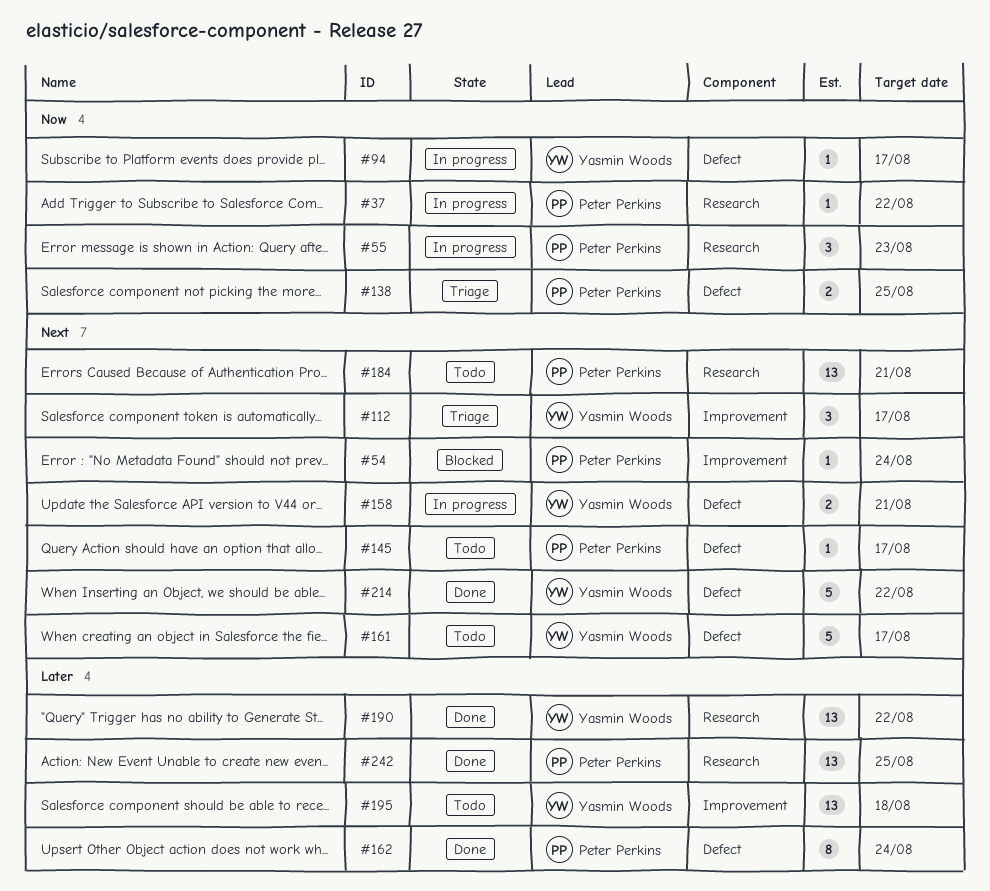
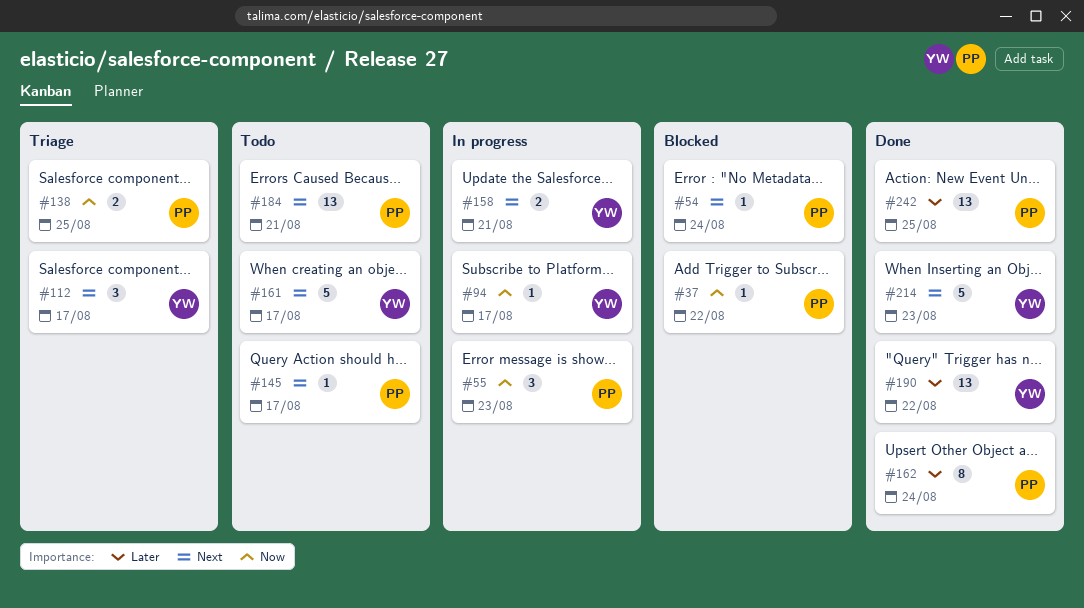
#37, status: In progress -> Blocked
#195: present -> none
#214, due: Aug 22 -> Aug 23

